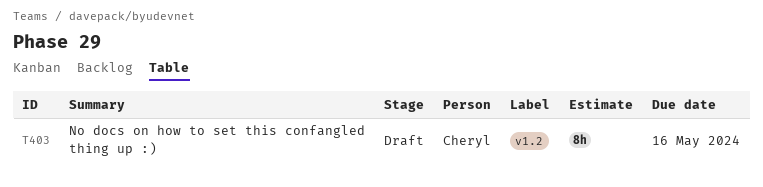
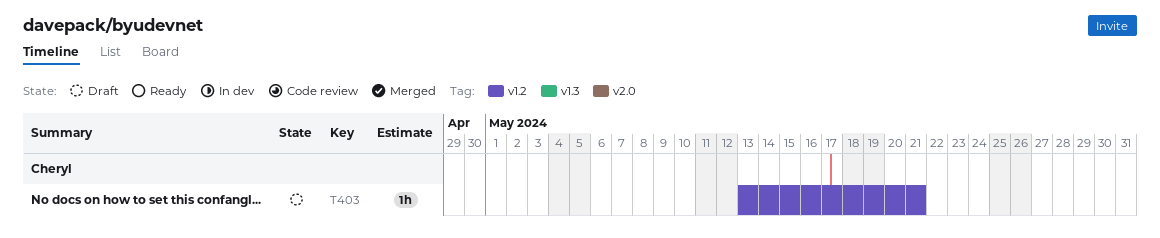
T403, estimate: 8h -> 1h
T403, due: May 16 -> May 21

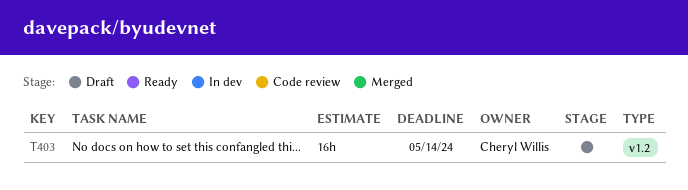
T403, estimate: 1h -> 16h
T403, due: May 21 -> May 14

